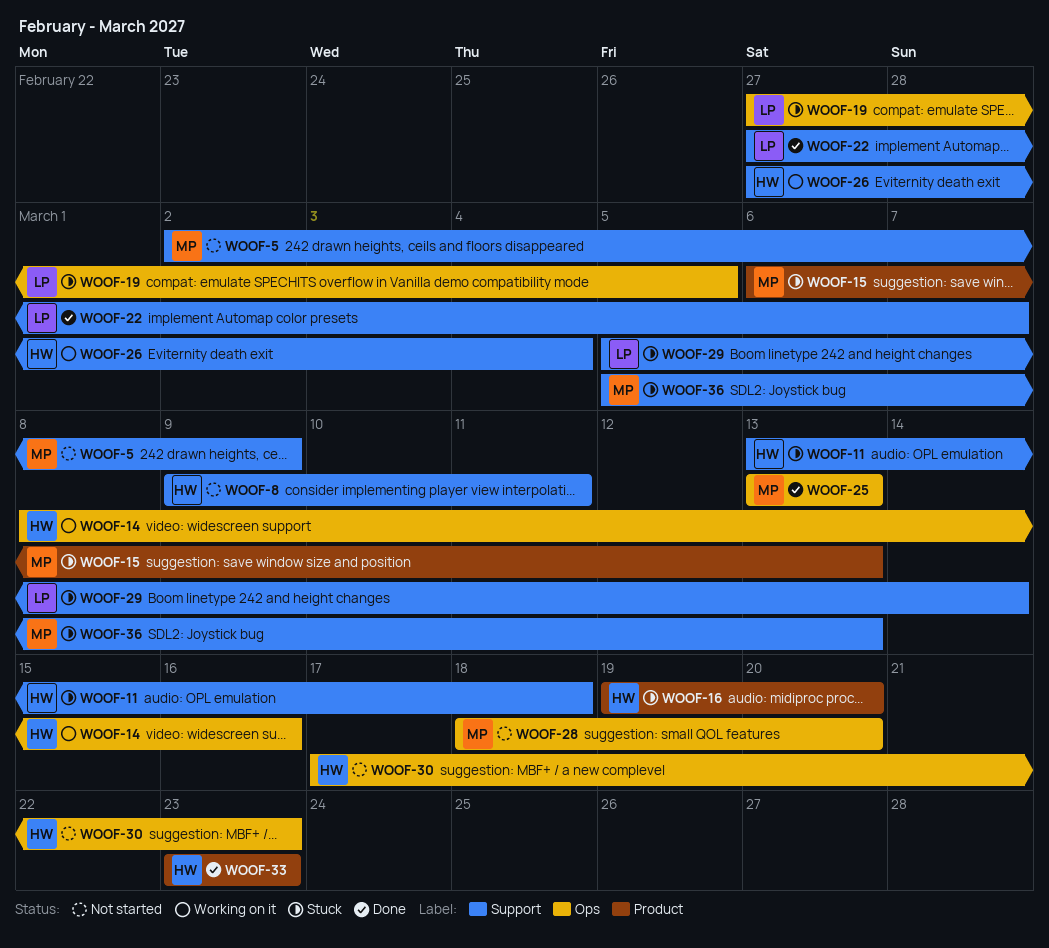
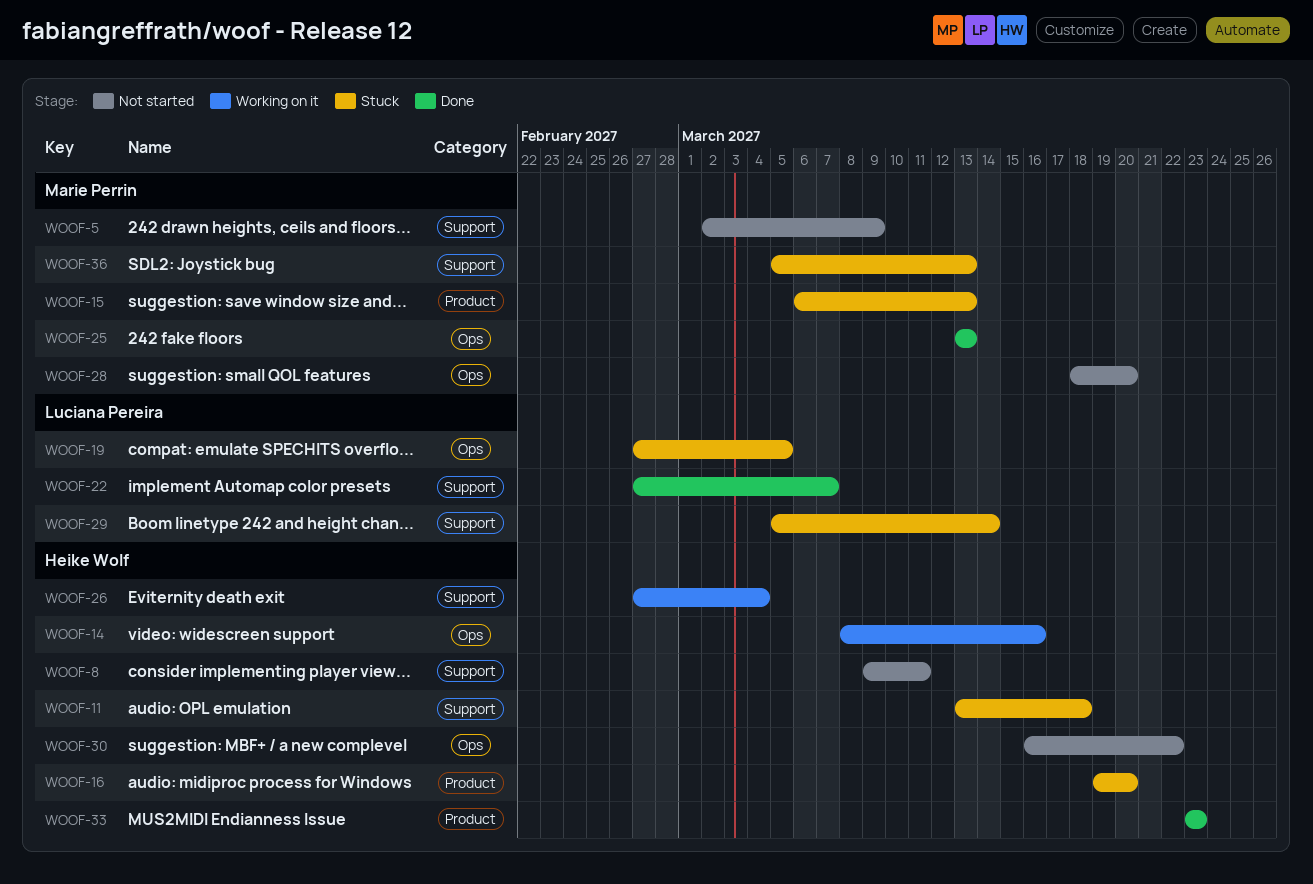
WOOF-30, start: Mar 17 -> Mar 16
WOOF-30, due: Mar 23 -> Mar 22

